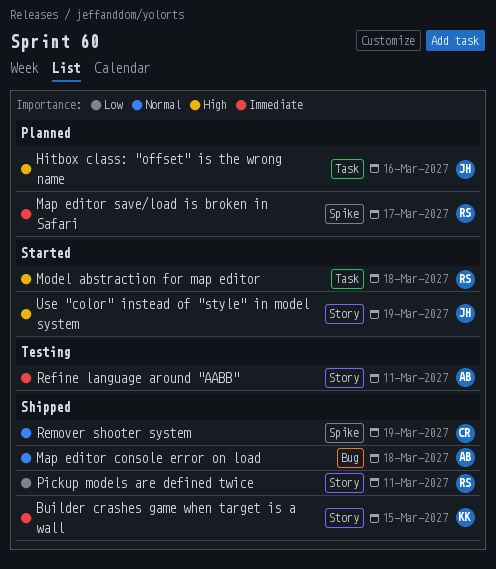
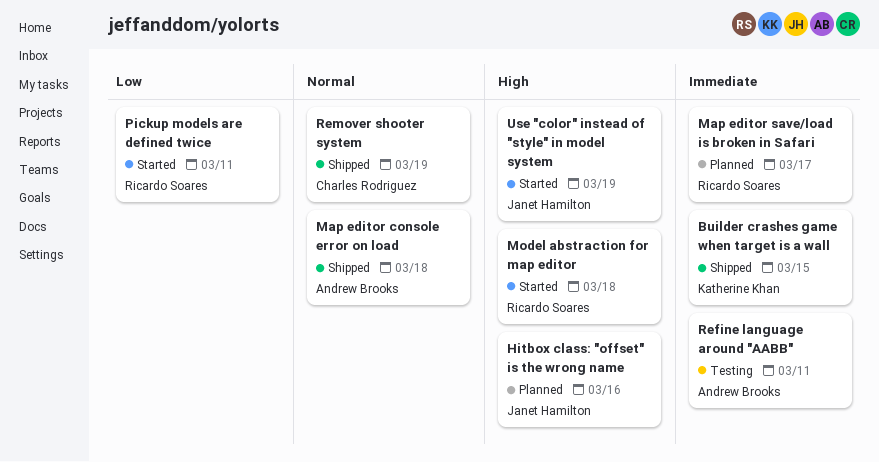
Pickup models are defined twice, status: Shipped -> Started

